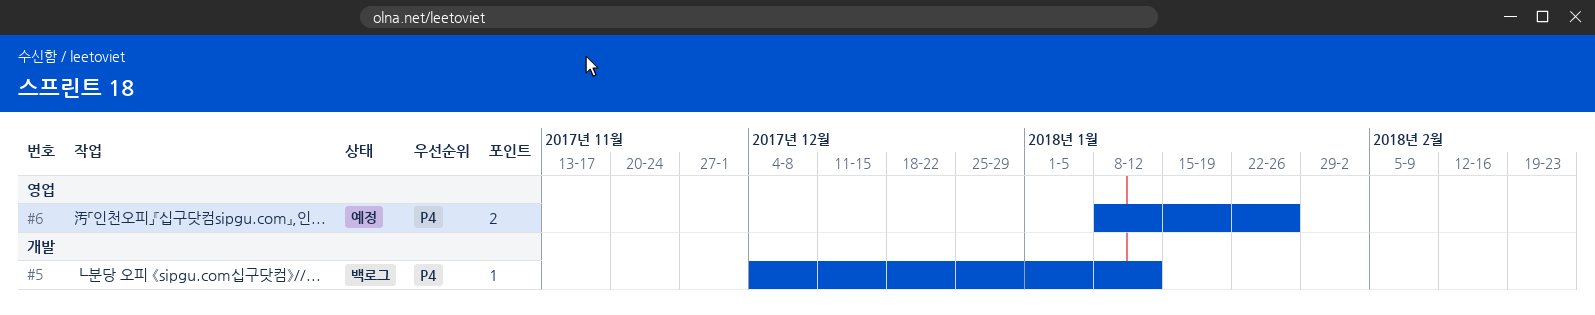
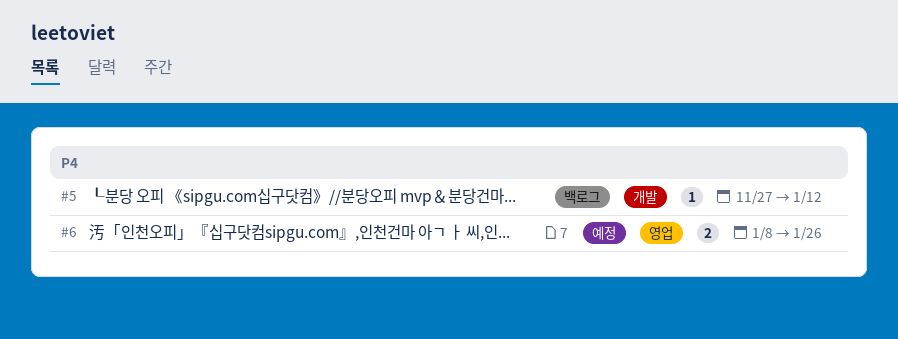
#5, start: Dec 4 -> Nov 27

